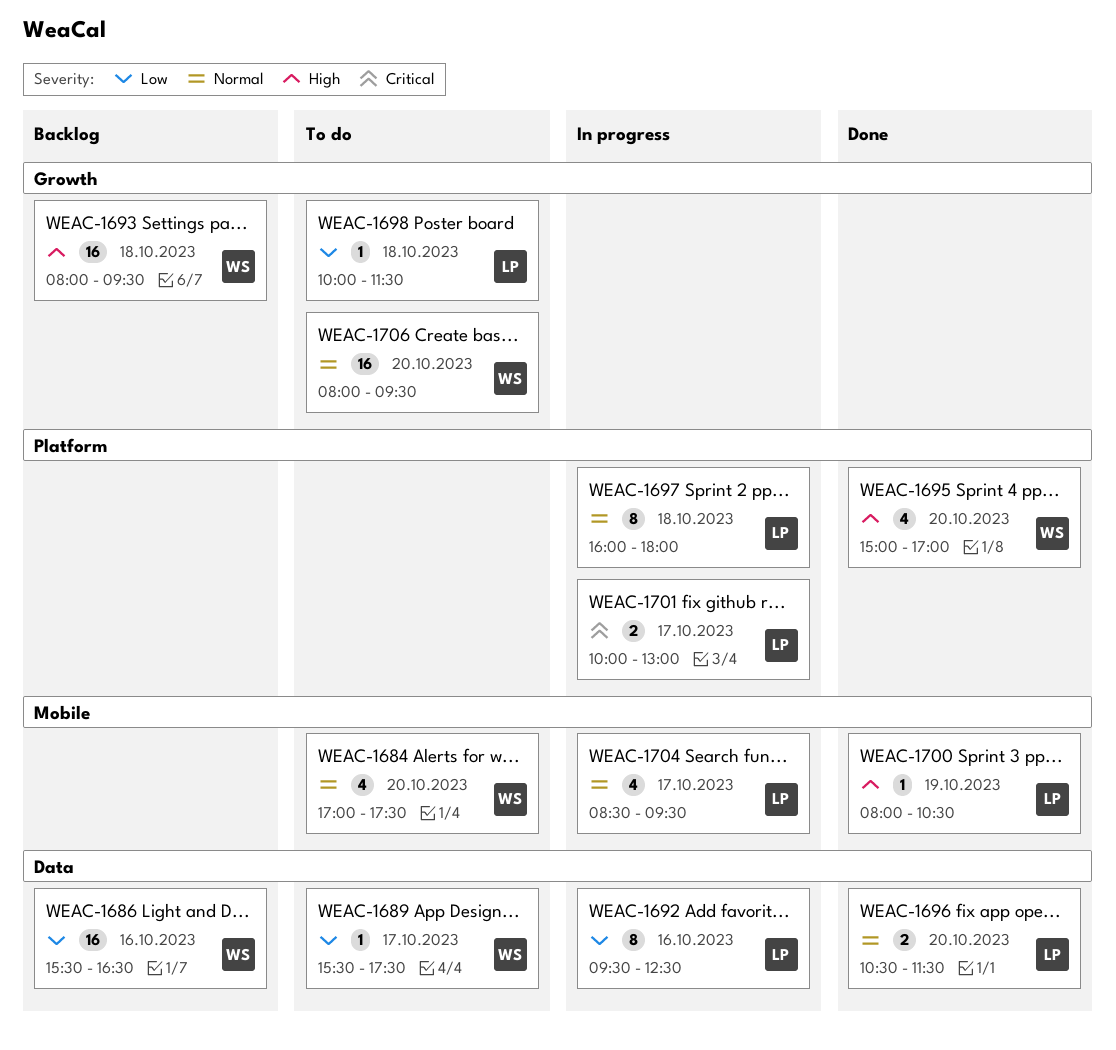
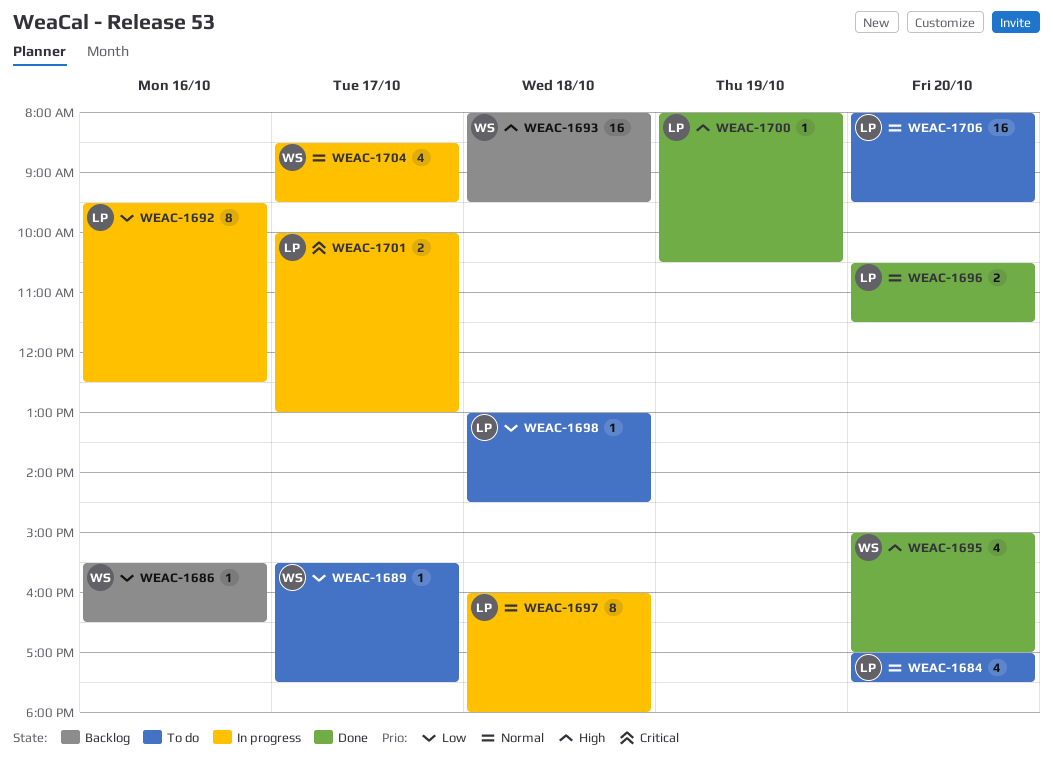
WEAC-1684, owner: WS -> LP
WEAC-1686, estimate: 16 -> 1
WEAC-1698, begins: 10:00 -> 13:00
WEAC-1698, ends: 11:30 -> 14:30
WEAC-1704, owner: LP -> WS
WEAC-1706, owner: WS -> LP

